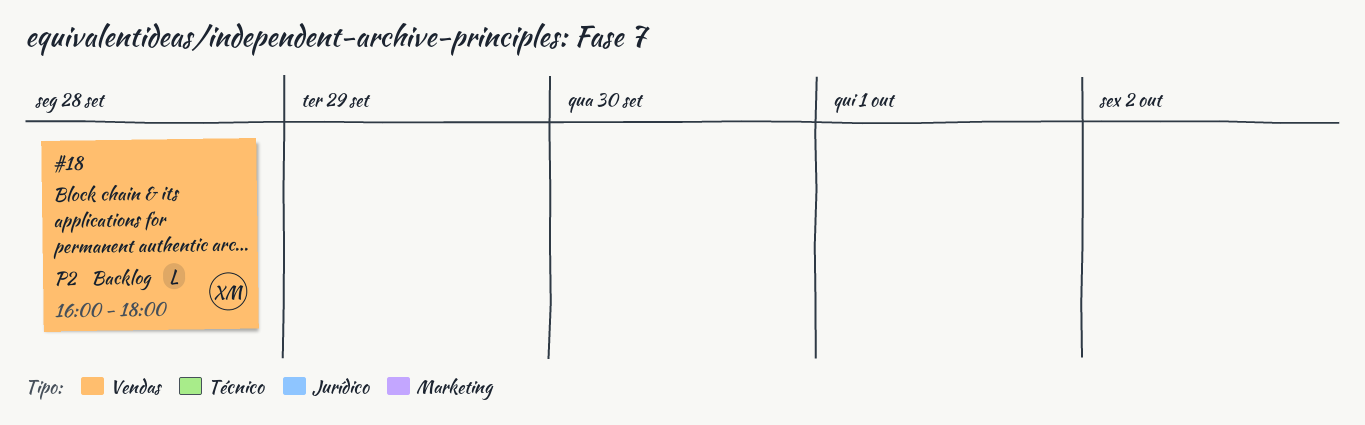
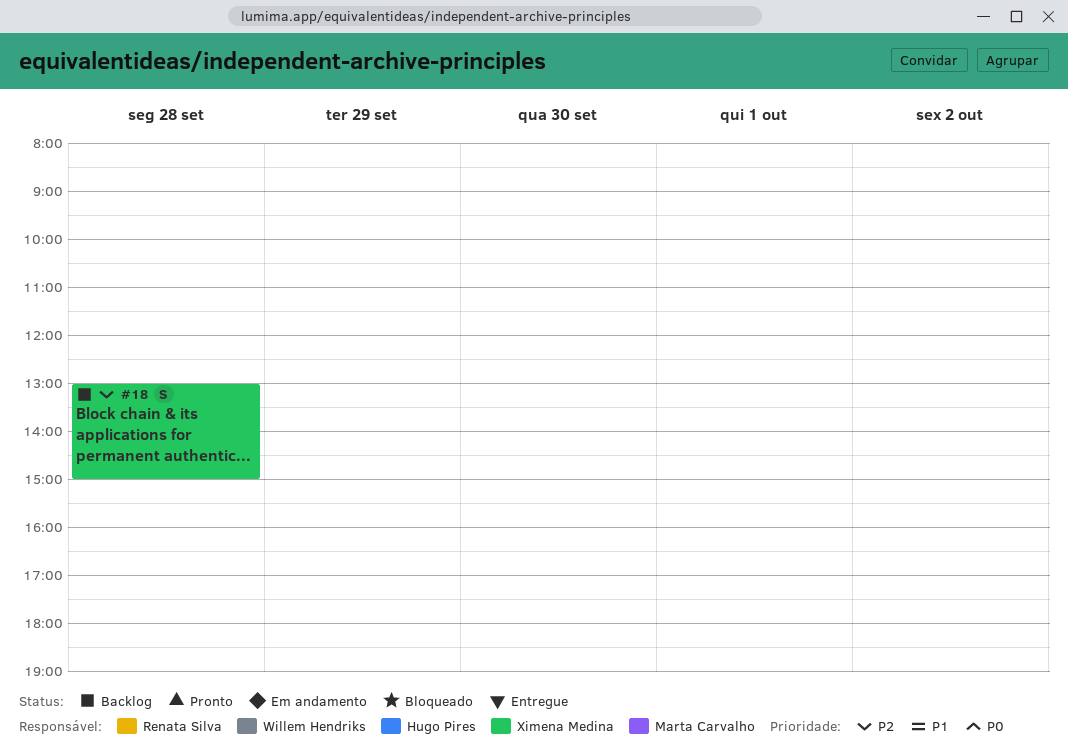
#18, estimate: L -> S
#18, begins: 16:00 -> 13:00
#18, ends: 18:00 -> 15:00

